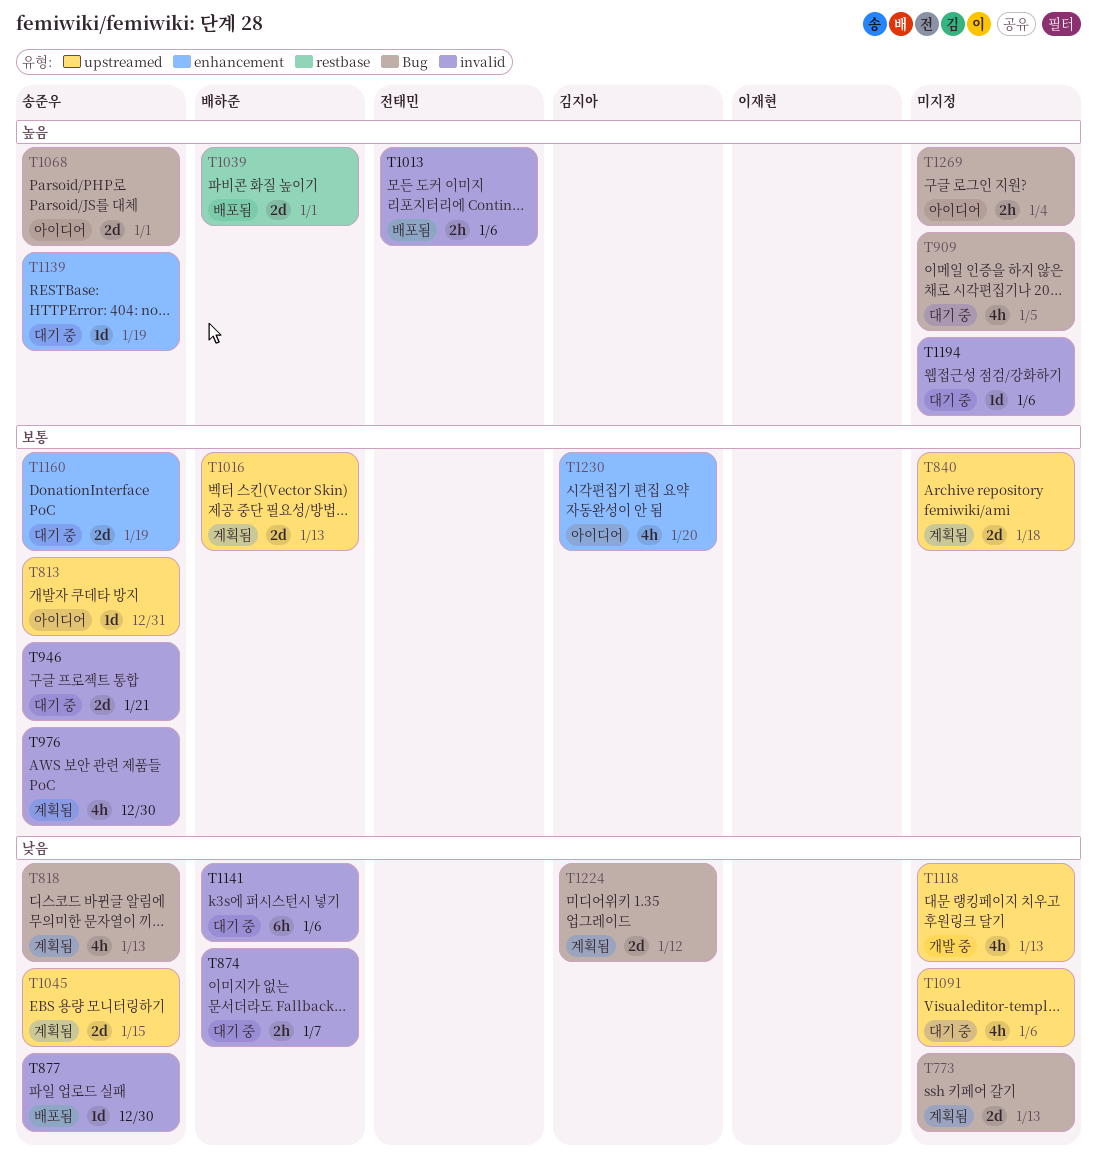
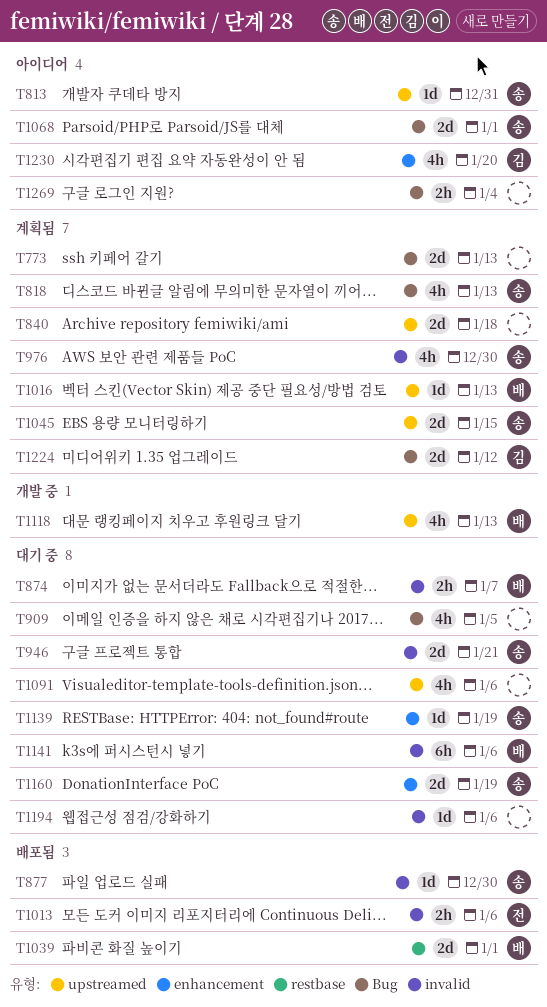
T1016, estimate: 2d -> 1d
T1118, owner: none -> 배하준

